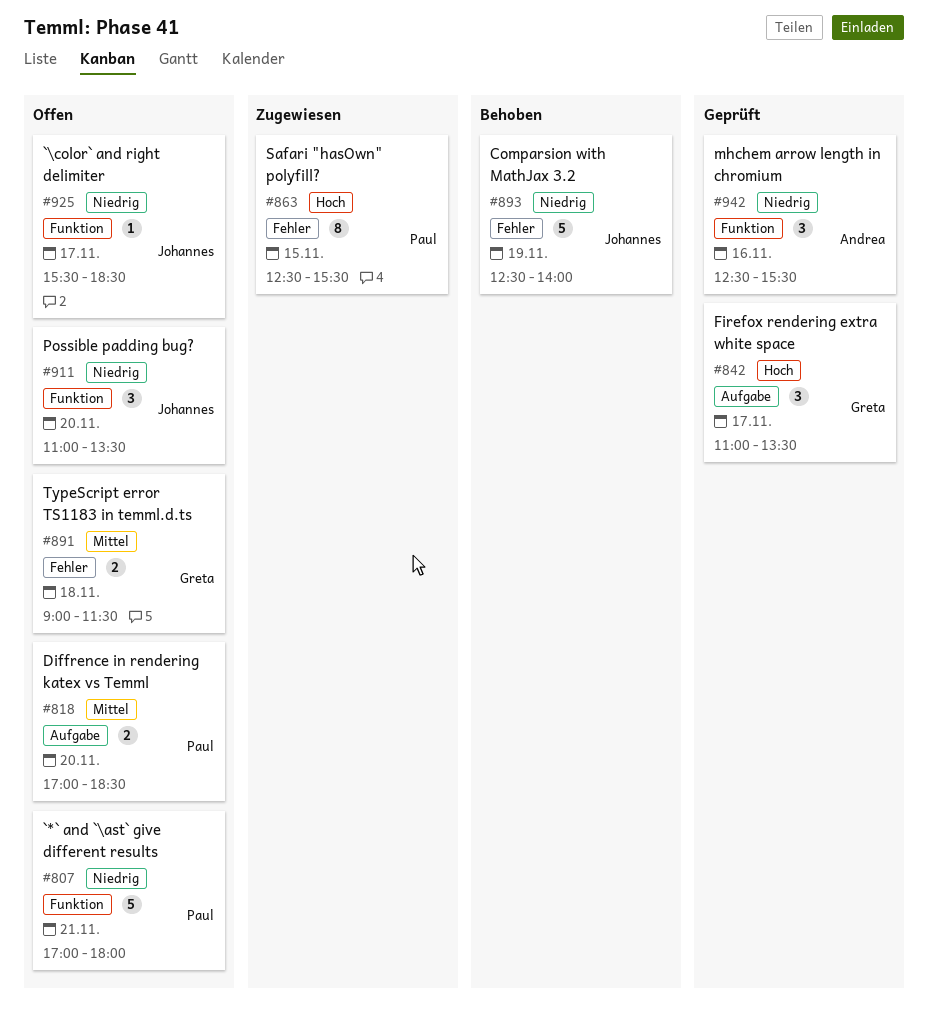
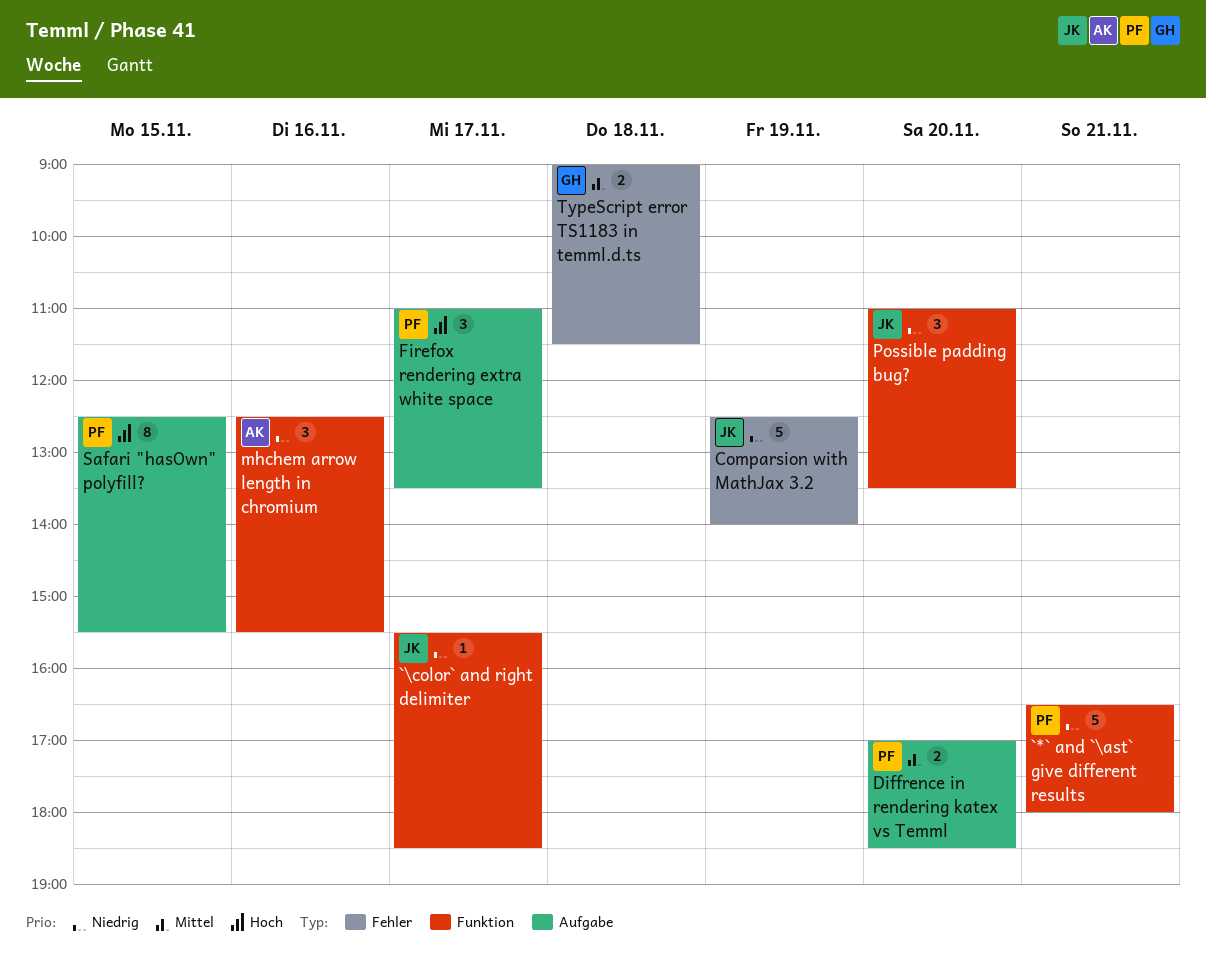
`*` and `\ast` give different results, begins: 17:00 -> 16:30
Firefox rendering extra white space, owner: Greta -> Paul
Safari "hasOwn" polyfill?, label: Fehler -> Aufgabe

